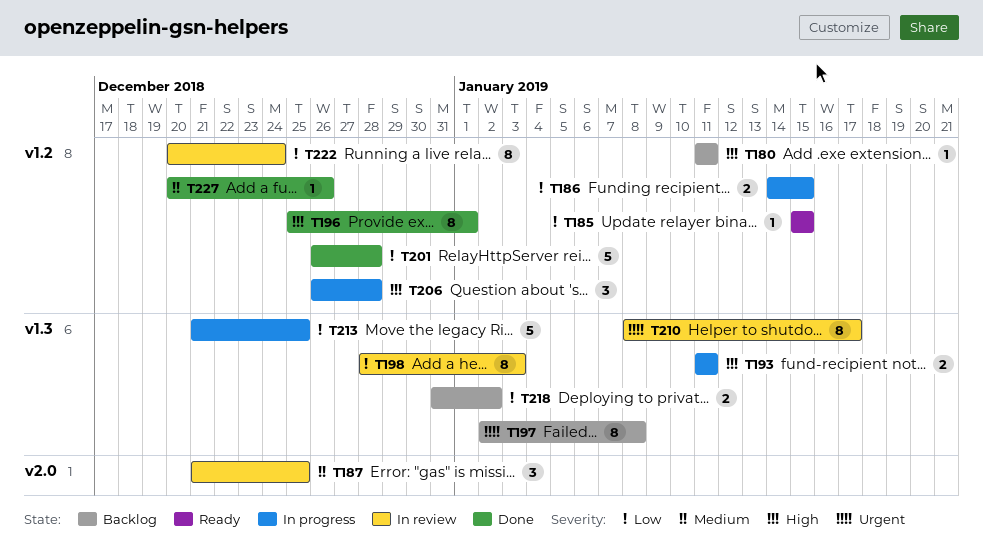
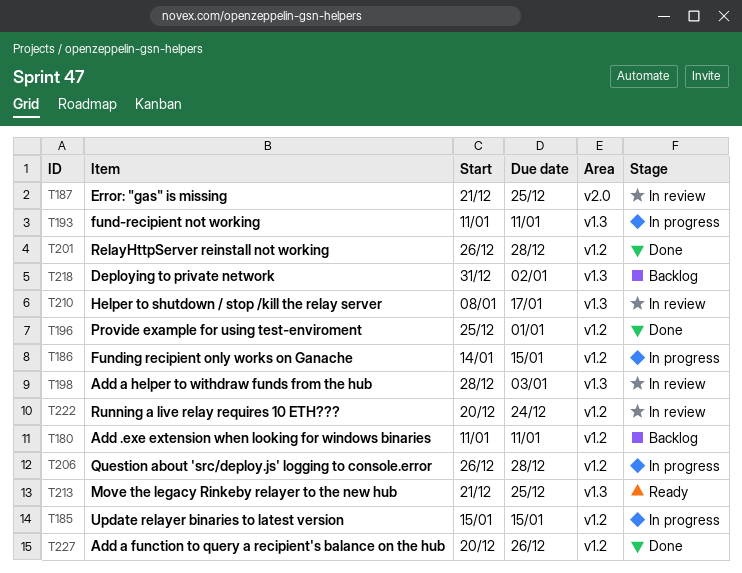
T185, status: Ready -> In progress
T197: present -> none
T213, status: In progress -> Ready

